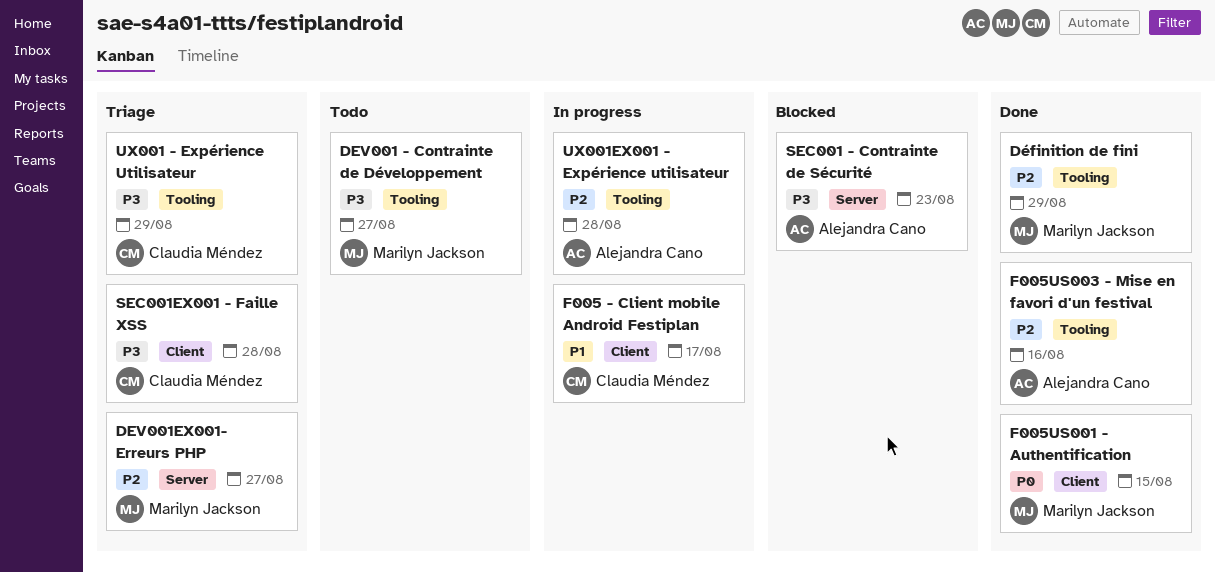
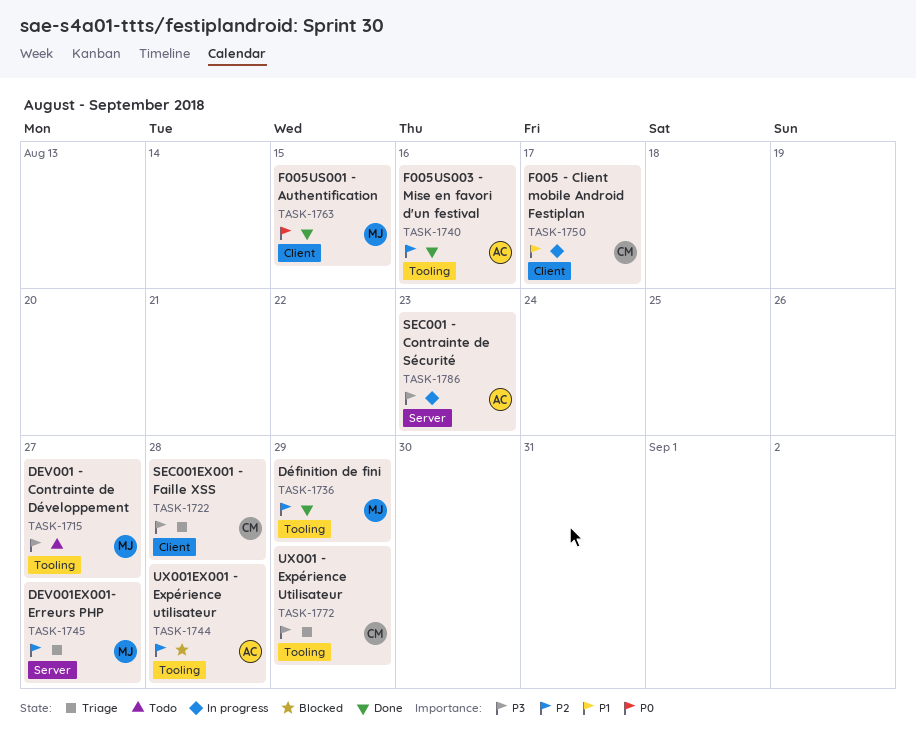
SEC001 - Contrainte de Sécurité, status: Blocked -> In progress
UX001EX001 - Expérience utilisateur, status: In progress -> Blocked

